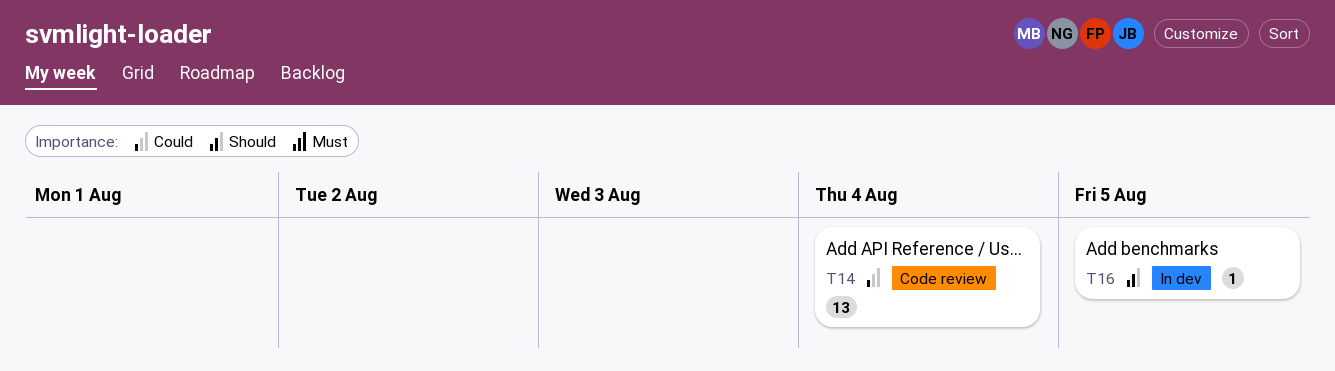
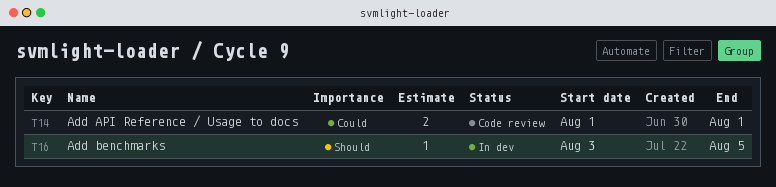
T14, estimate: 13 -> 2
T14, due: Aug 4 -> Aug 1

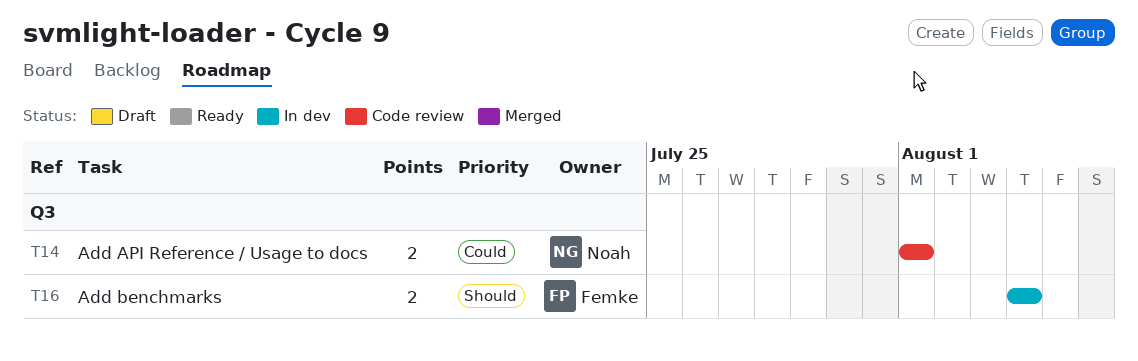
T16, estimate: 1 -> 2
T16, start: Aug 3 -> Aug 4
T16, due: Aug 5 -> Aug 4

